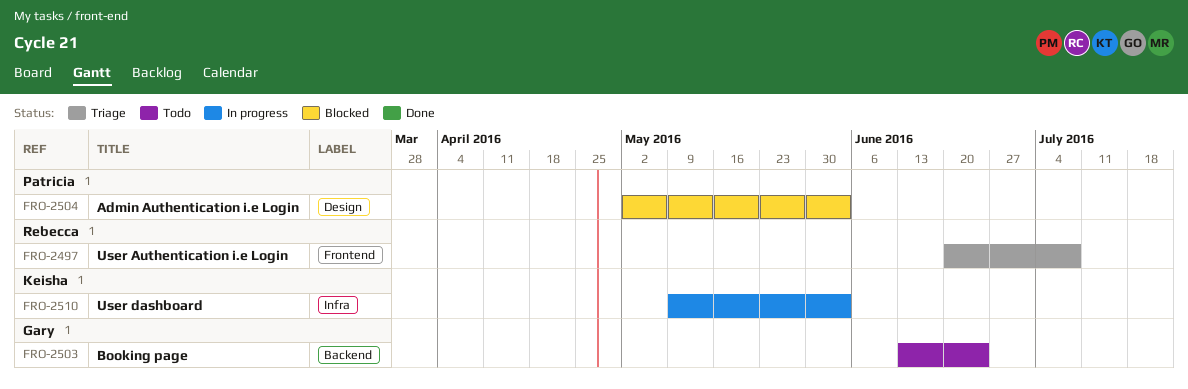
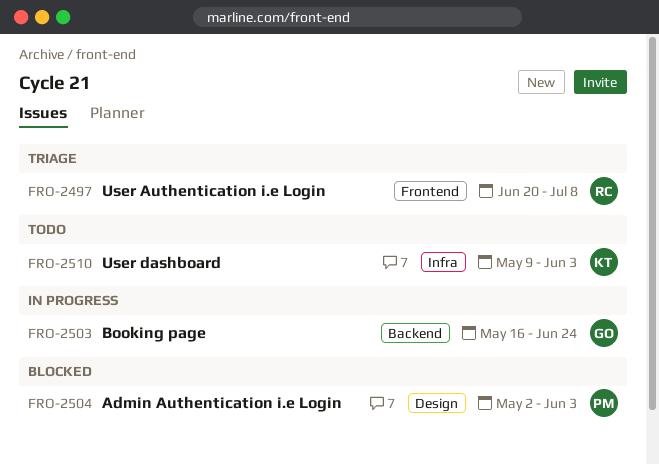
FRO-2503, status: Todo -> In progress
FRO-2503, start: Jun 13 -> May 16
FRO-2510, status: In progress -> Todo

